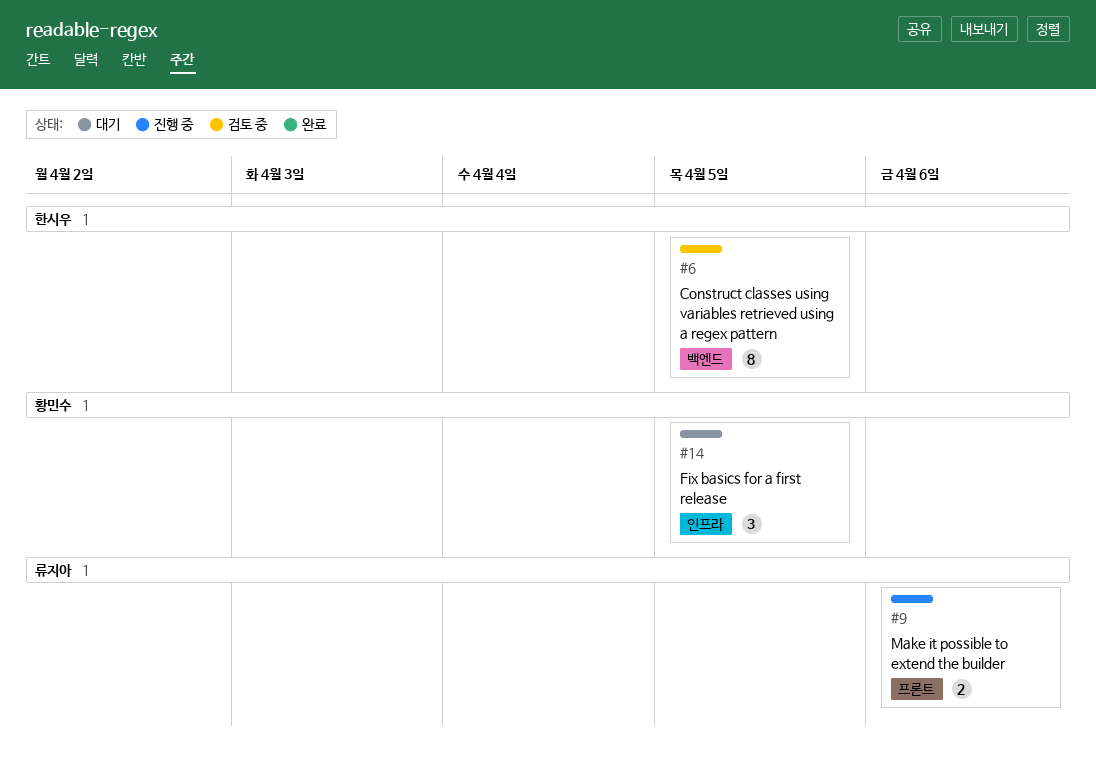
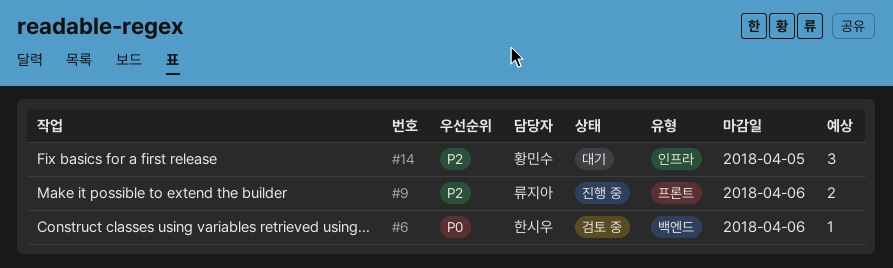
#6, estimate: 8 -> 1
#6, due: Apr 5 -> Apr 6

